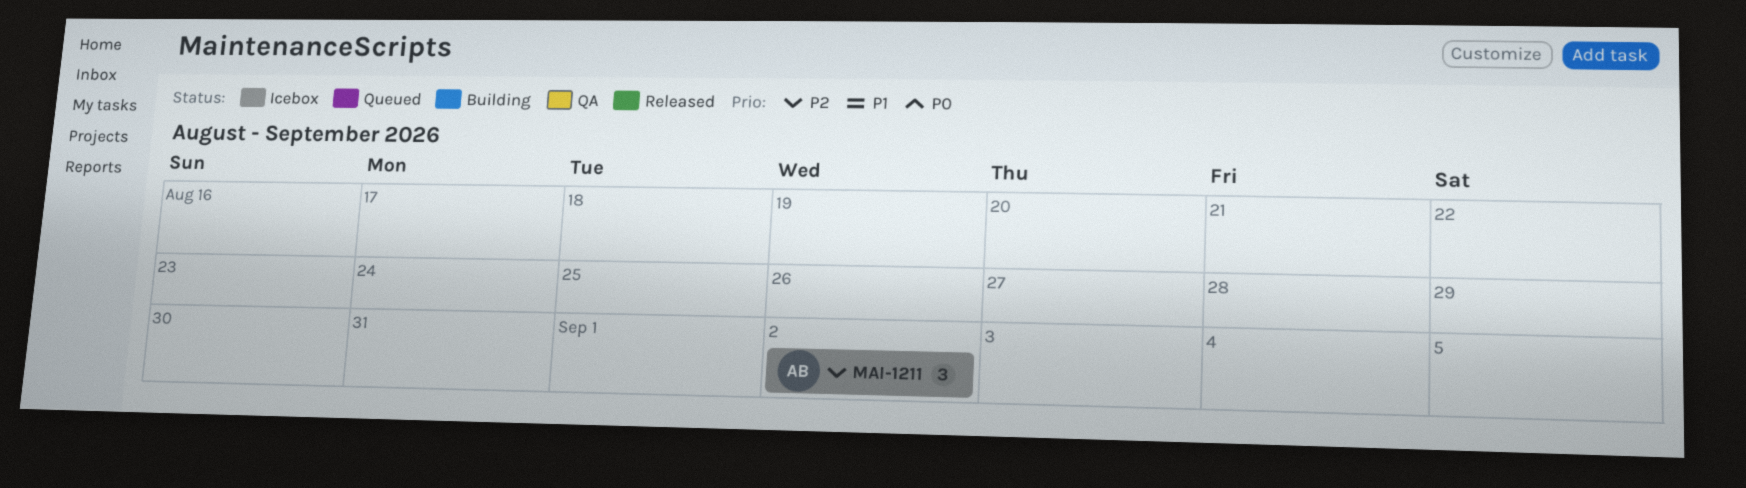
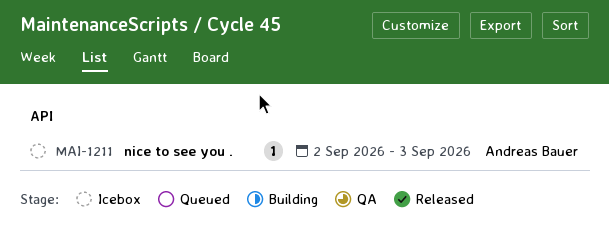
MAI-1211, estimate: 3 -> 1
MAI-1211, due: Sep 2 -> Sep 3

